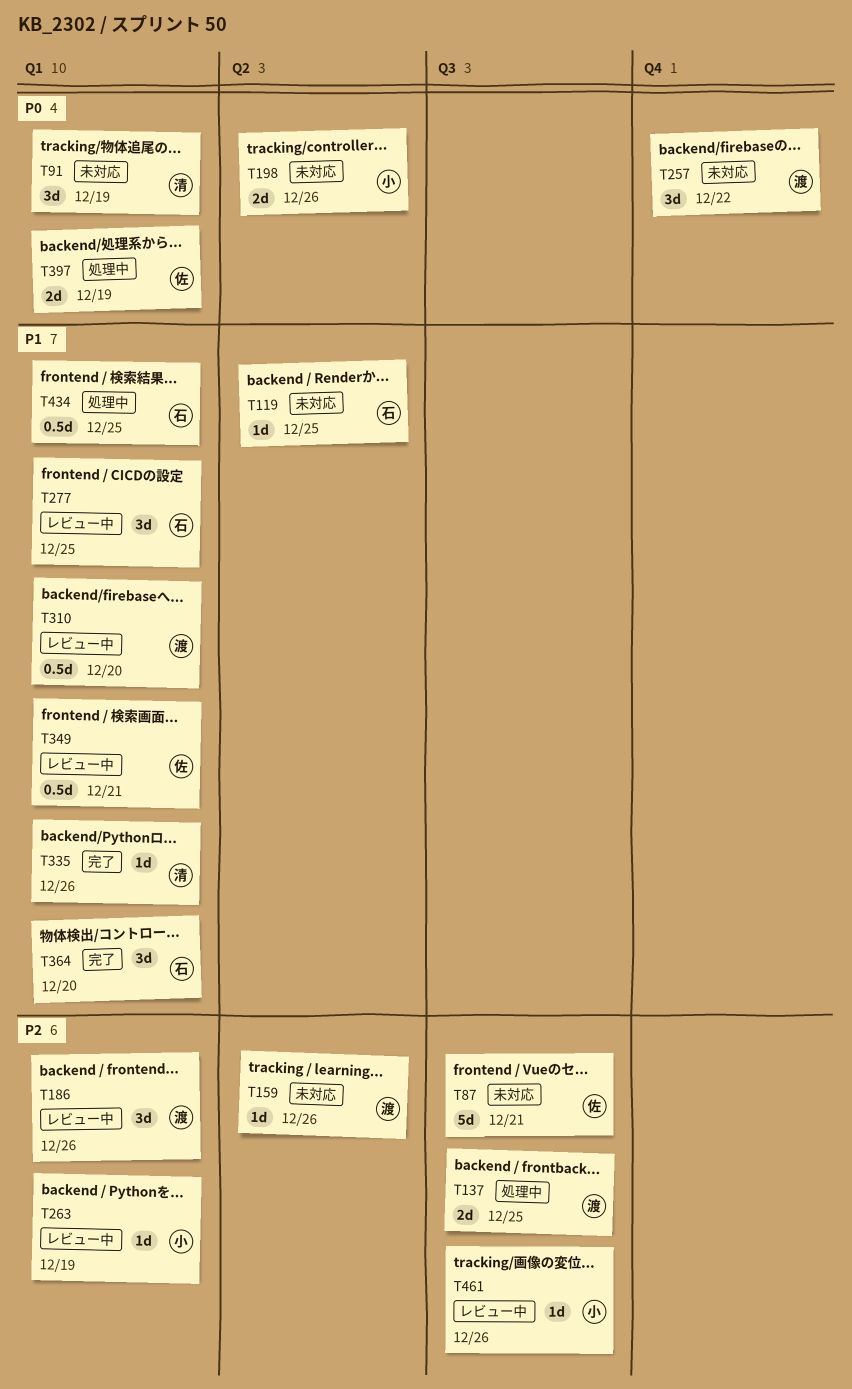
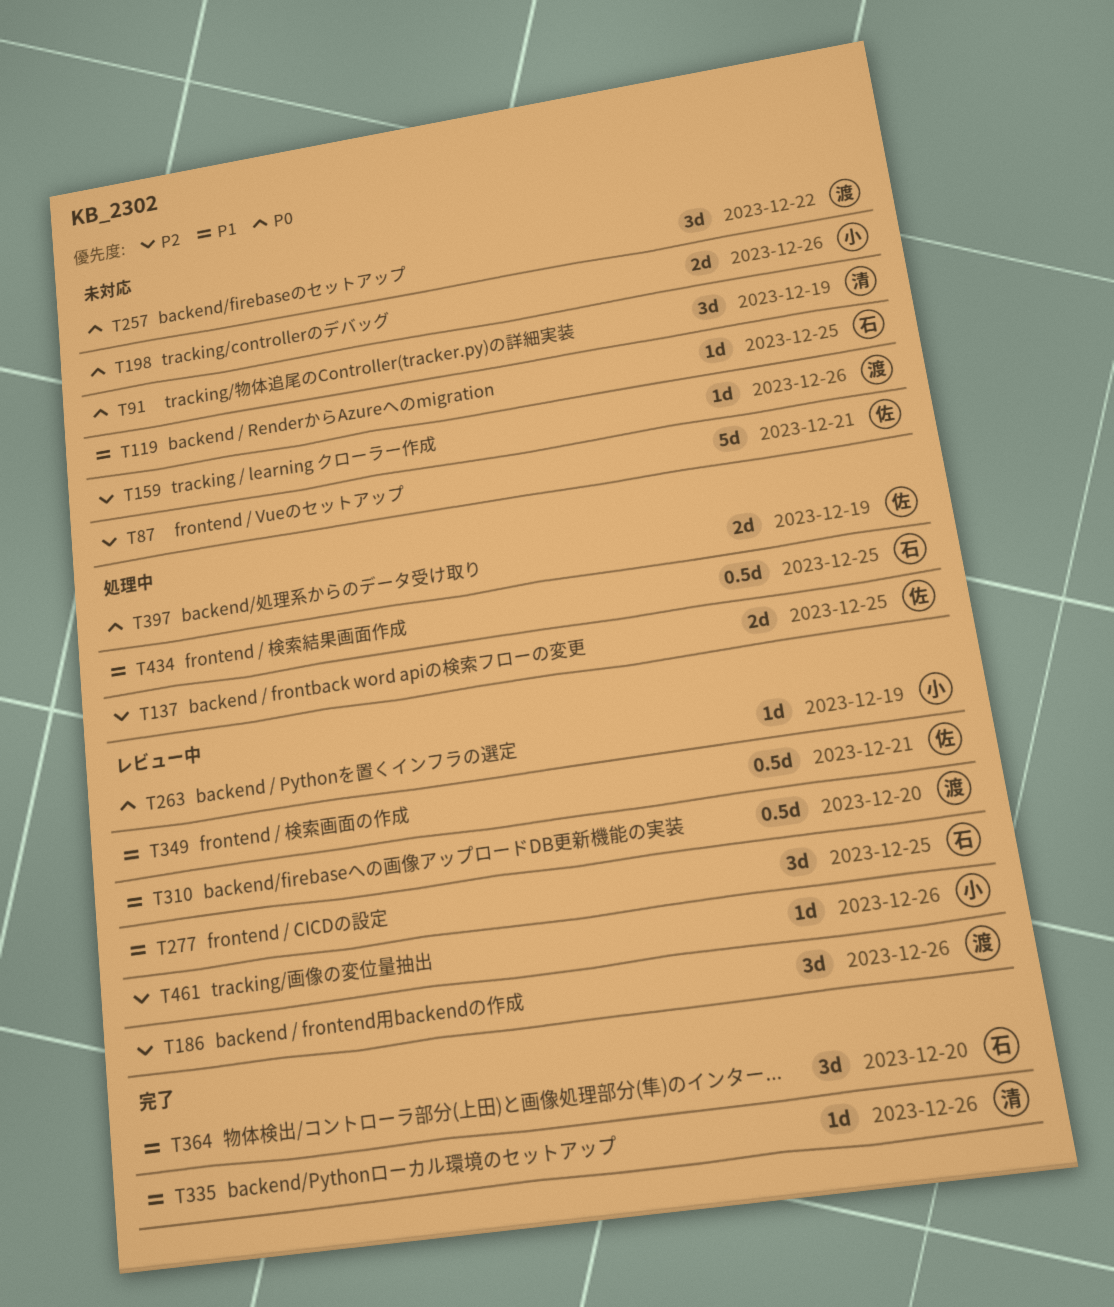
T137, owner: 渡 -> 佐
T263, priority: P2 -> P0

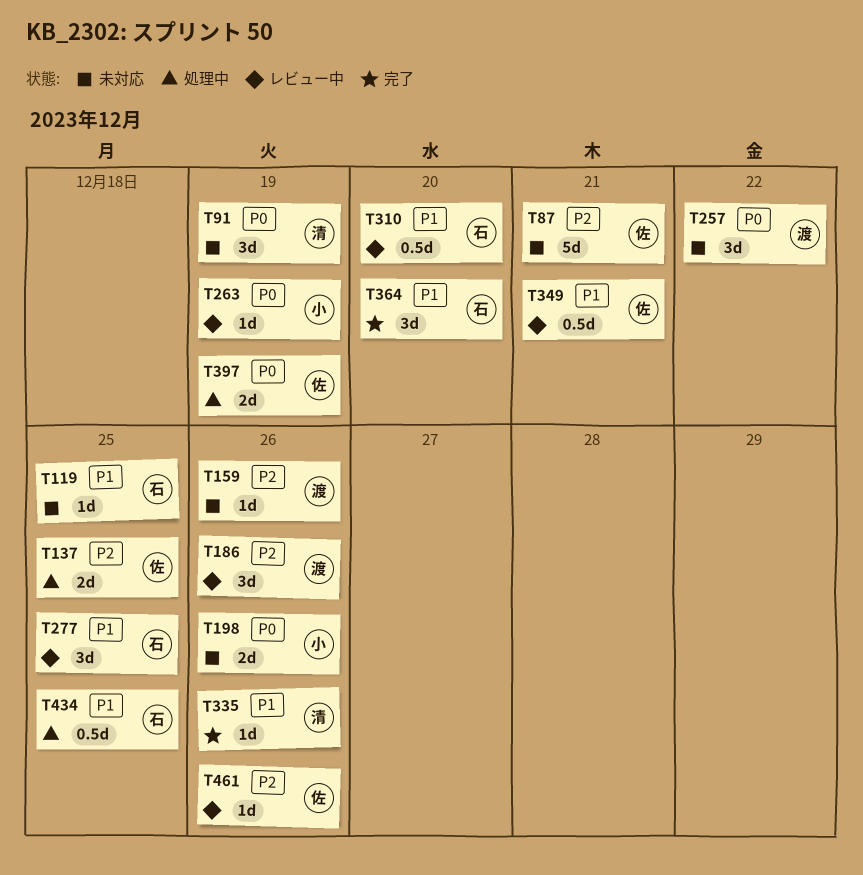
T310, owner: 渡 -> 石
T461, owner: 小 -> 佐

